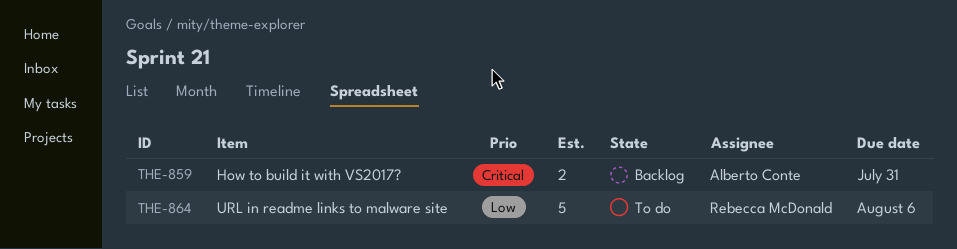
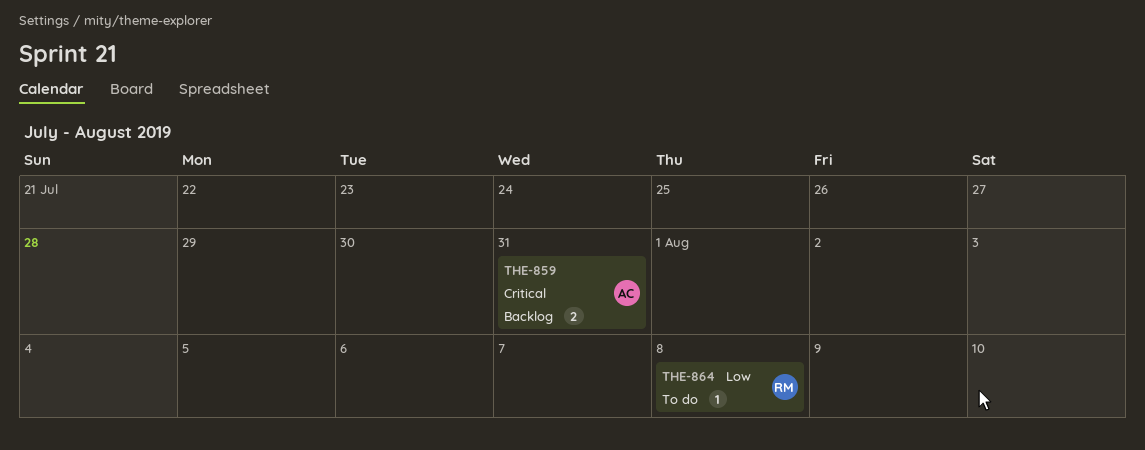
THE-864, estimate: 5 -> 1
THE-864, due: Aug 6 -> Aug 8

